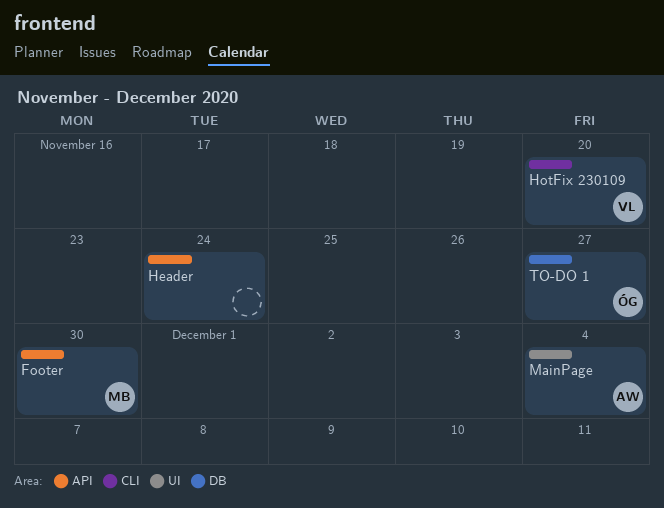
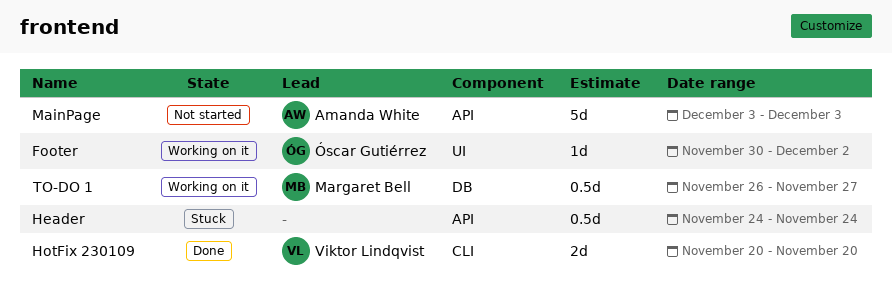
Footer, owner: Margaret Bell -> Óscar Gutiérrez
Footer, label: API -> UI
Footer, due: Nov 30 -> Dec 2
MainPage, label: UI -> API
MainPage, due: Dec 4 -> Dec 3
TO-DO 1, owner: Óscar Gutiérrez -> Margaret Bell

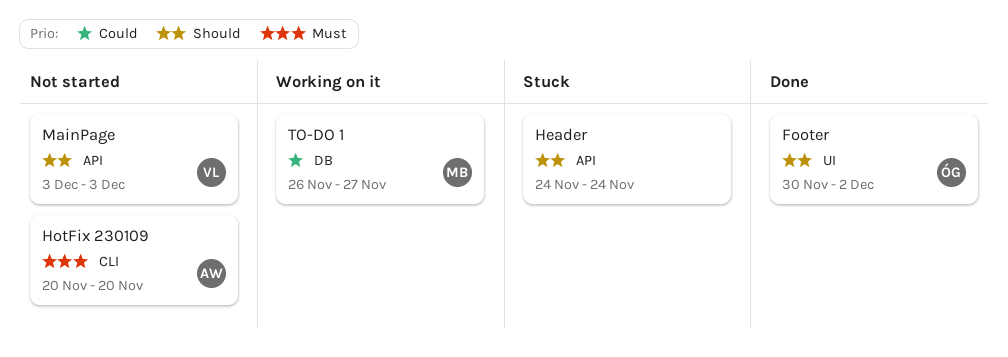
Footer, status: Working on it -> Done
HotFix 230109, status: Done -> Not started
HotFix 230109, owner: Viktor Lindqvist -> Amanda White
MainPage, owner: Amanda White -> Viktor Lindqvist

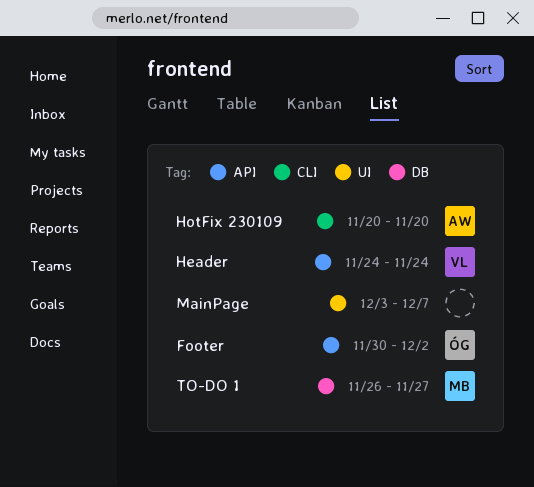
Footer, label: UI -> API
Header, owner: none -> VL
MainPage, owner: VL -> none
MainPage, label: API -> UI
MainPage, due: Dec 3 -> Dec 7

